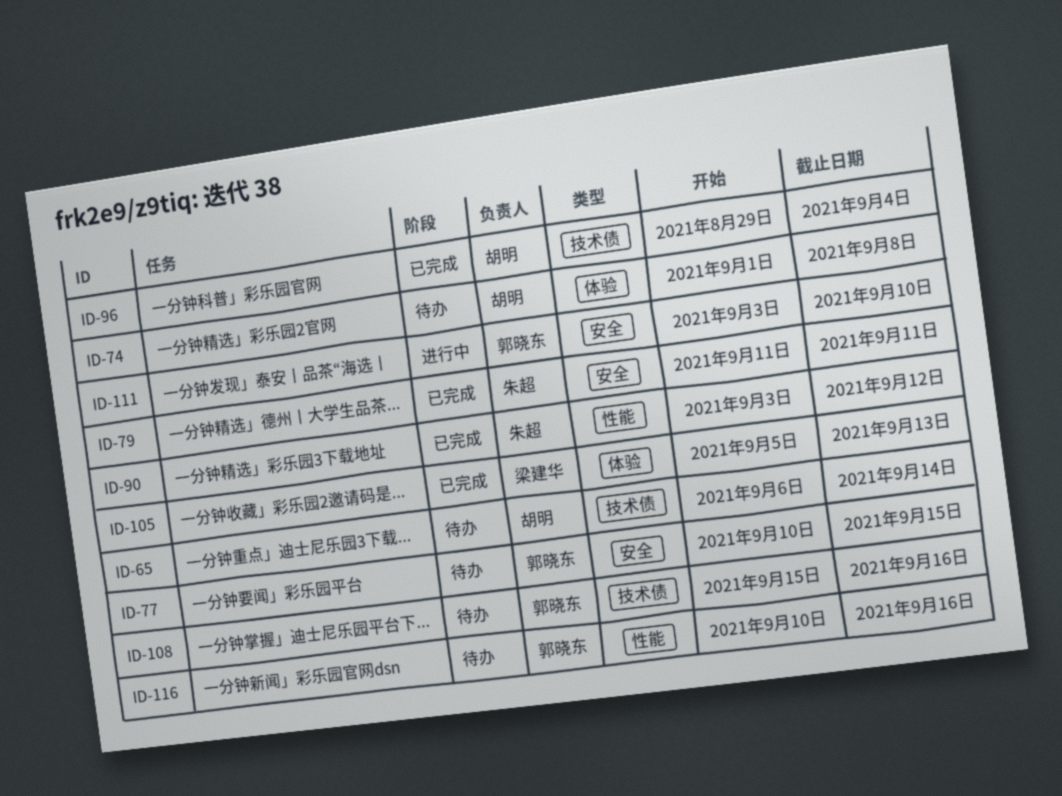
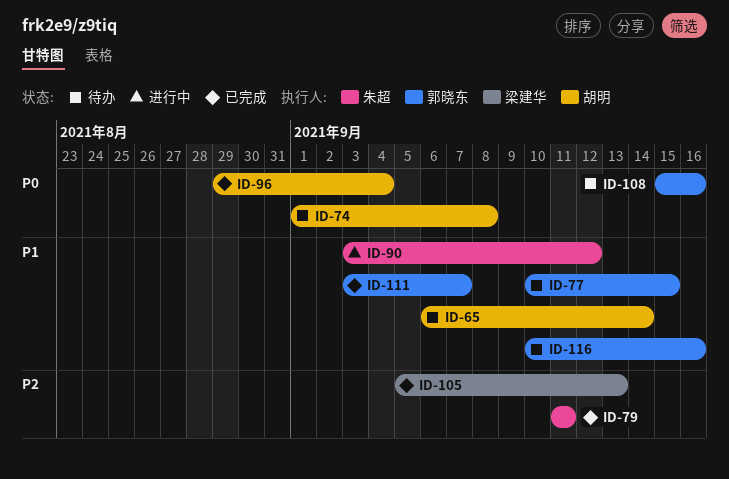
ID-90, status: 已完成 -> 进行中
ID-111, status: 进行中 -> 已完成
ID-111, due: Sep 10 -> Sep 7

